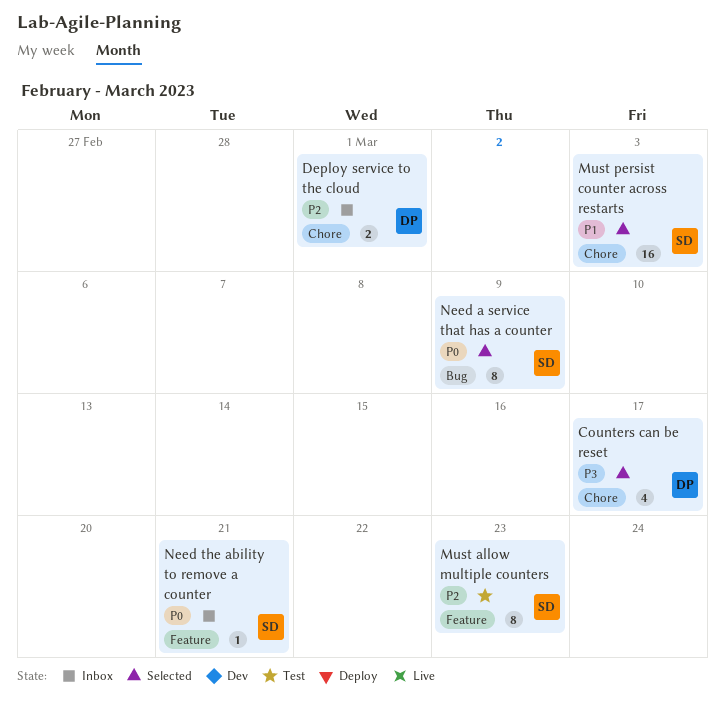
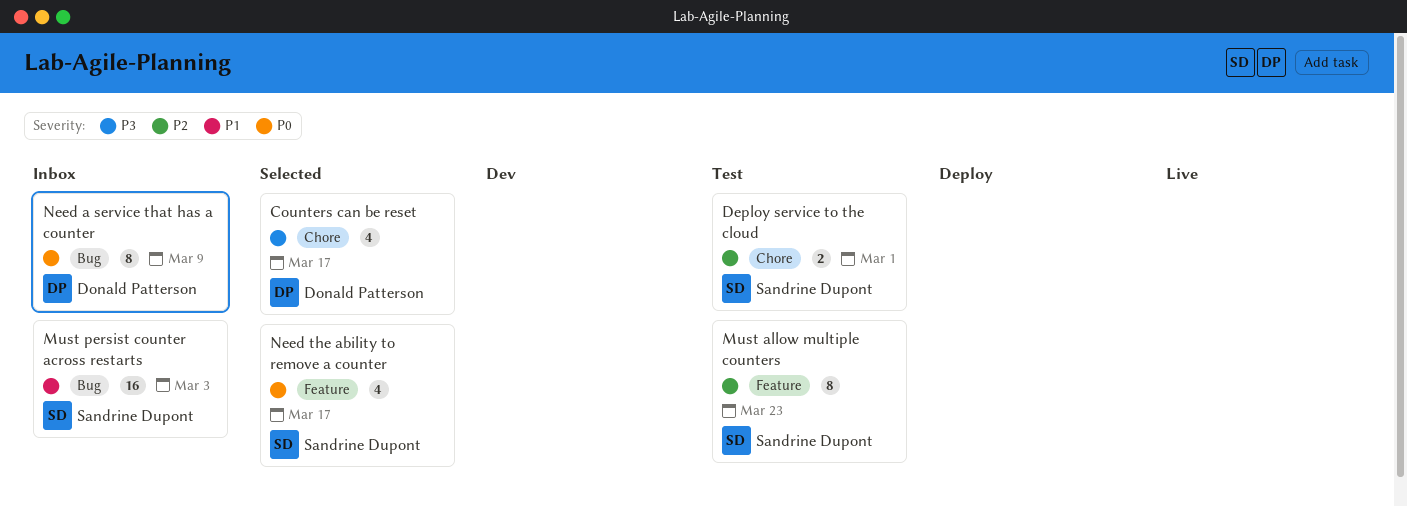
Deploy service to the cloud, status: Inbox -> Test
Deploy service to the cloud, owner: Donald Patterson -> Sandrine Dupont
Must persist counter across restarts, status: Selected -> Inbox
Must persist counter across restarts, label: Chore -> Bug
Need a service that has a counter, status: Selected -> Inbox
Need a service that has a counter, owner: Sandrine Dupont -> Donald Patterson
Need the ability to remove a counter, status: Inbox -> Selected
Need the ability to remove a counter, estimate: 1 -> 4
Need the ability to remove a counter, due: Mar 21 -> Mar 17

